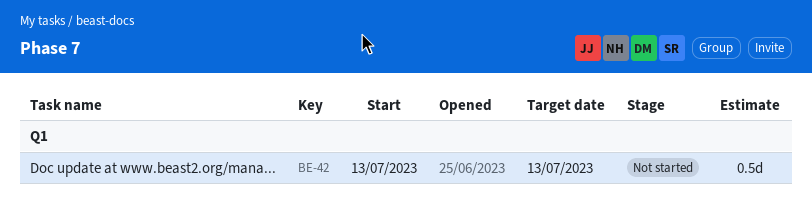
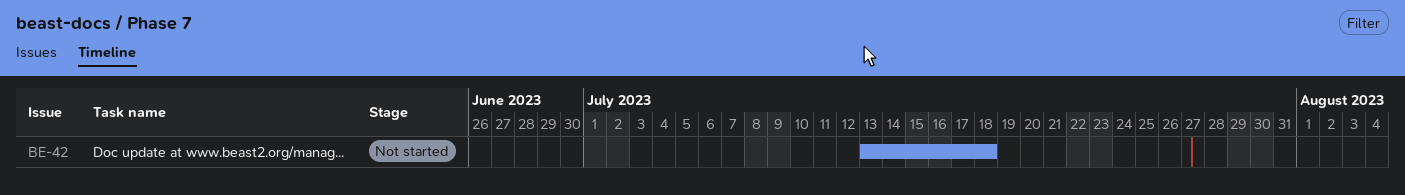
BE-42, due: Jul 13 -> Jul 18

